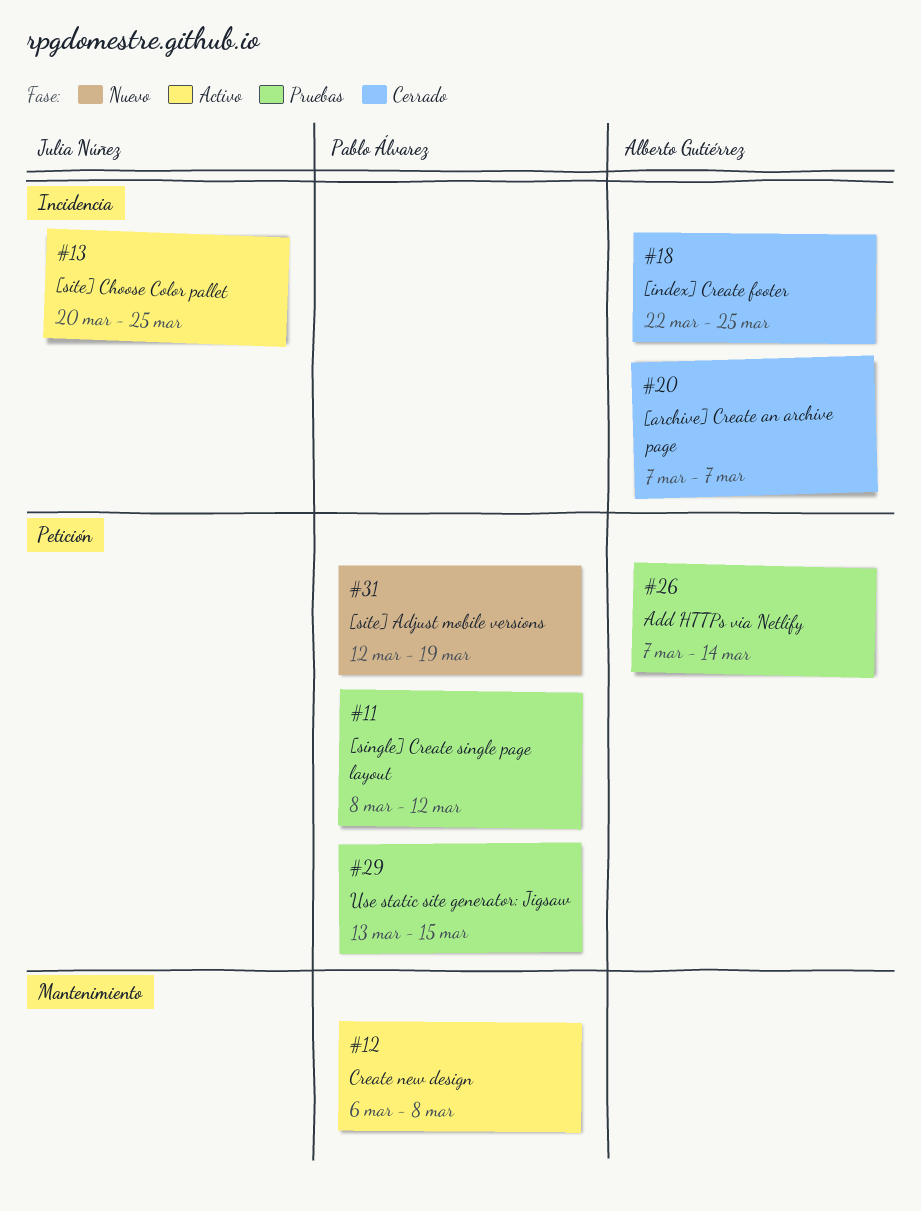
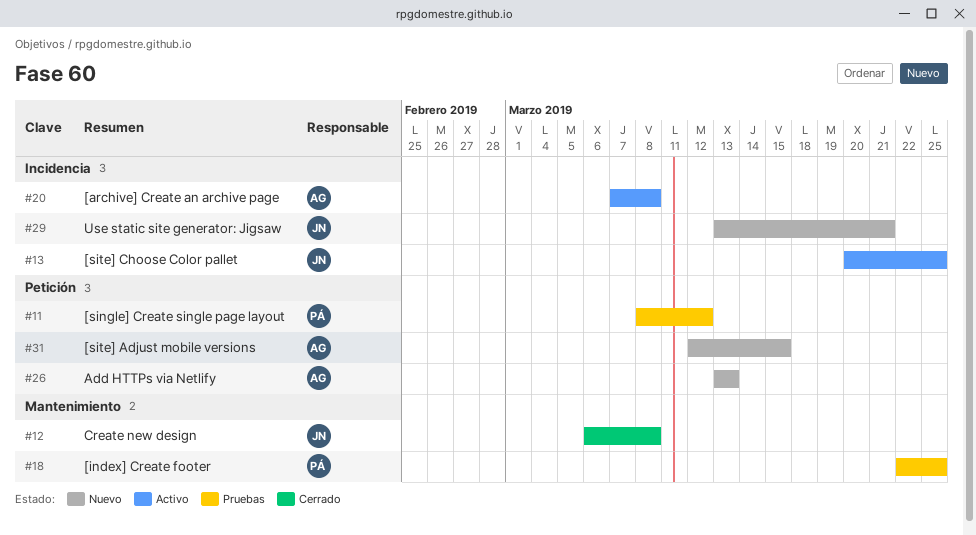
#12, status: Activo -> Cerrado
#12, owner: Pablo Álvarez -> Julia Núñez
#18, status: Cerrado -> Pruebas
#18, owner: Alberto Gutiérrez -> Pablo Álvarez
#18, label: Incidencia -> Mantenimiento
#20, status: Cerrado -> Activo
#20, due: Mar 7 -> Mar 8
#26, status: Pruebas -> Nuevo
#26, start: Mar 7 -> Mar 13
#26, due: Mar 14 -> Mar 13
#29, status: Pruebas -> Nuevo
#29, owner: Pablo Álvarez -> Julia Núñez
#29, label: Petición -> Incidencia
#29, due: Mar 15 -> Mar 21
#31, owner: Pablo Álvarez -> Alberto Gutiérrez
#31, due: Mar 19 -> Mar 15

